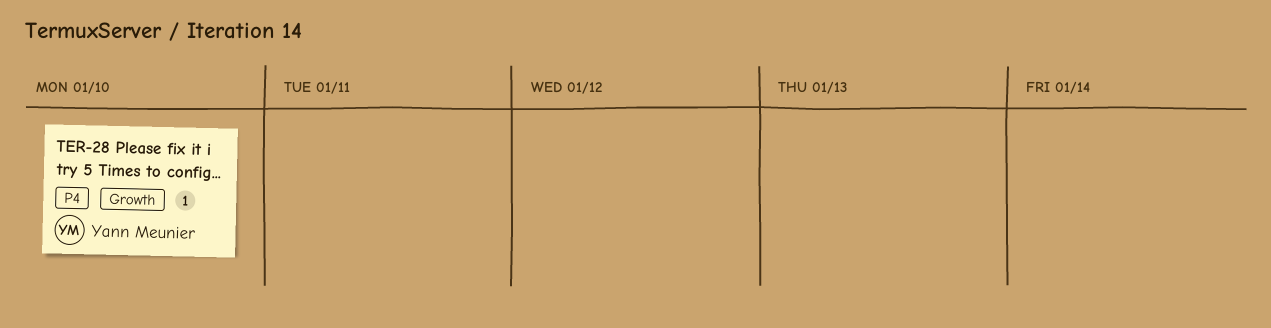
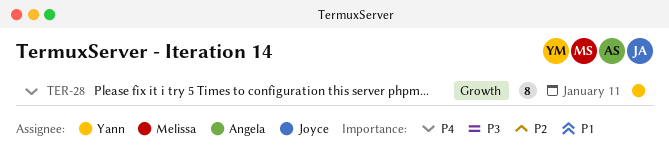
TER-28, estimate: 1 -> 8
TER-28, due: Jan 10 -> Jan 11

